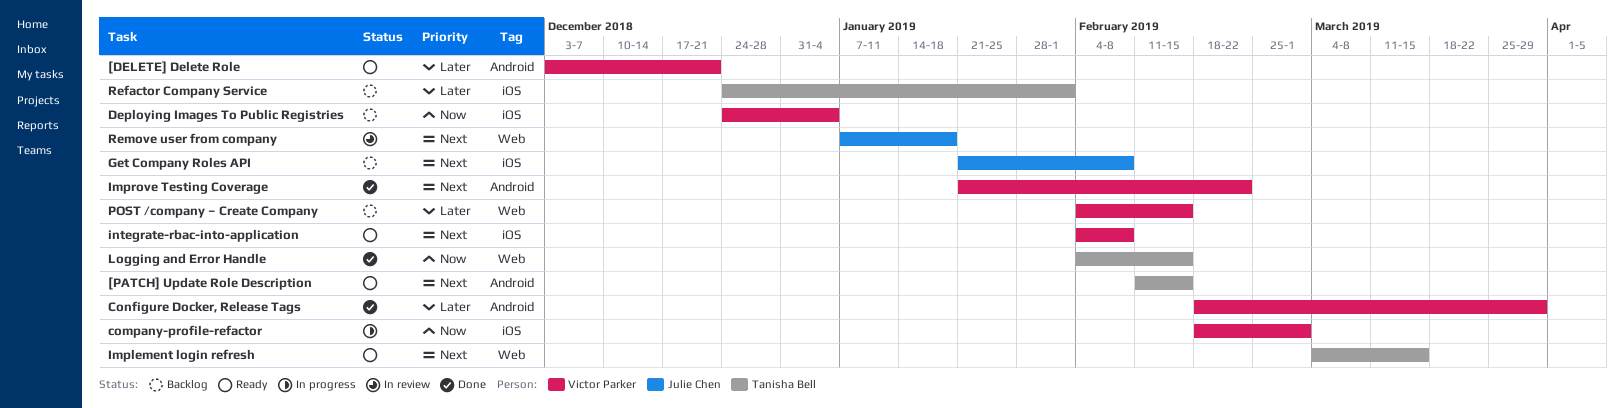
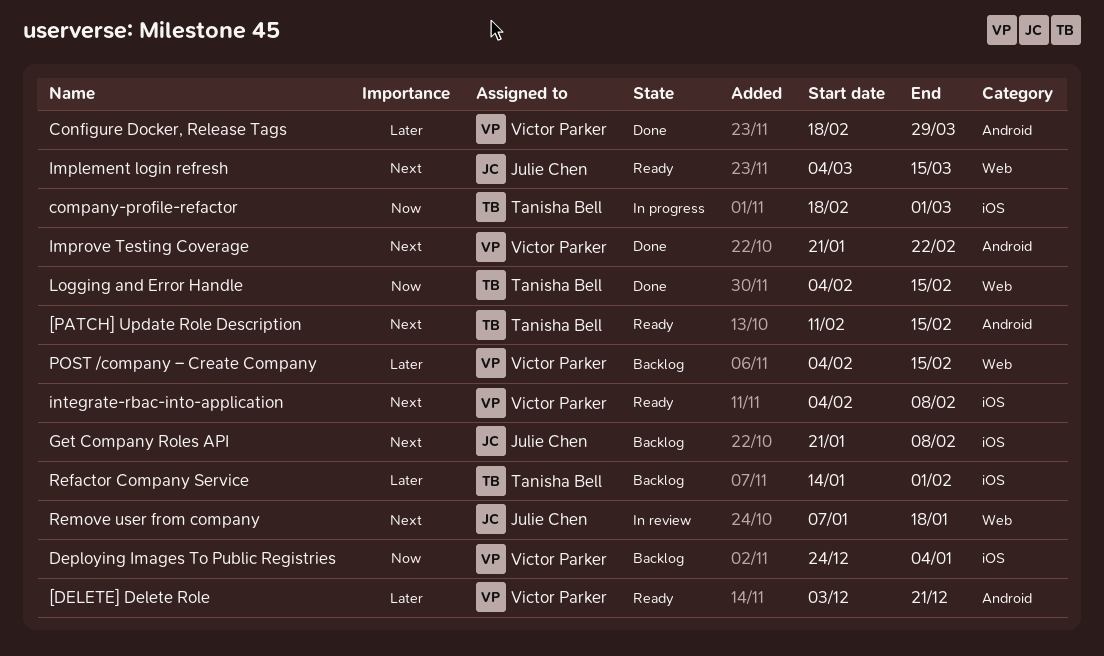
company-profile-refactor, owner: Victor Parker -> Tanisha Bell
Implement login refresh, owner: Tanisha Bell -> Julie Chen
Refactor Company Service, start: Dec 24 -> Jan 14

